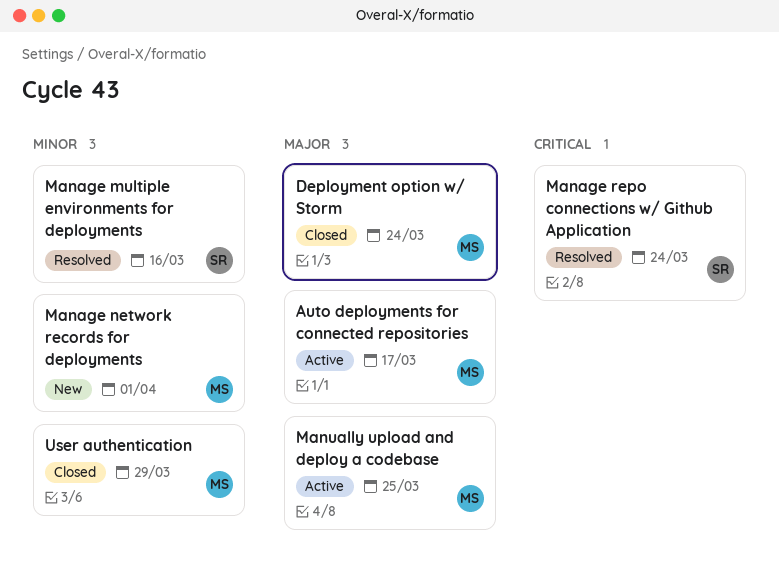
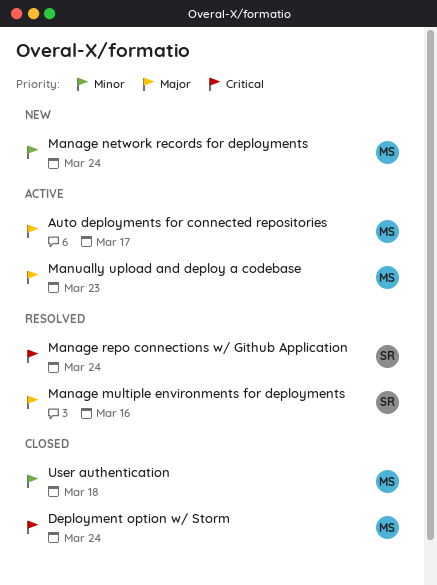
Deployment option w/ Storm, priority: Major -> Critical
Manage multiple environments for deployments, priority: Minor -> Major
Manage network records for deployments, due: Apr 1 -> Mar 24
Manually upload and deploy a codebase, due: Mar 25 -> Mar 23
User authentication, due: Mar 29 -> Mar 18

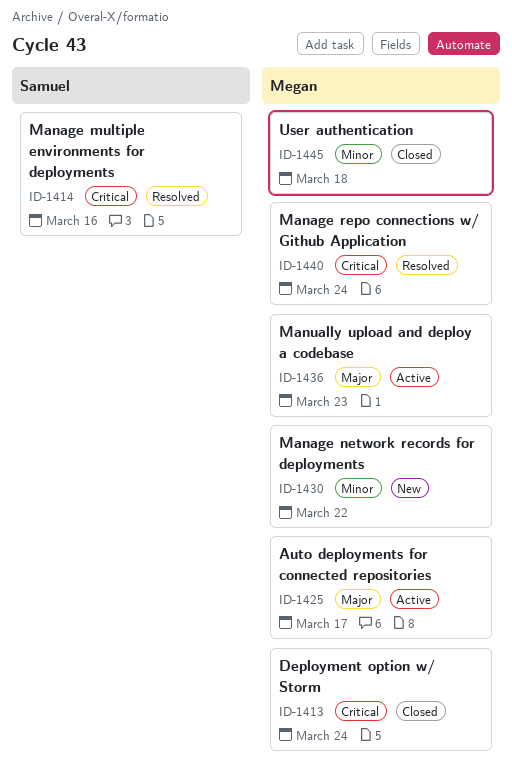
Manage multiple environments for deployments, priority: Major -> Critical
Manage network records for deployments, due: Mar 24 -> Mar 22
Manage repo connections w/ Github Application, owner: Samuel -> Megan

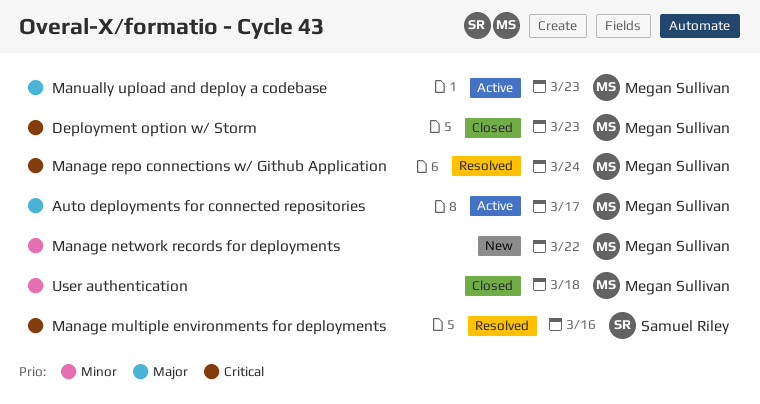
Deployment option w/ Storm, due: Mar 24 -> Mar 23

